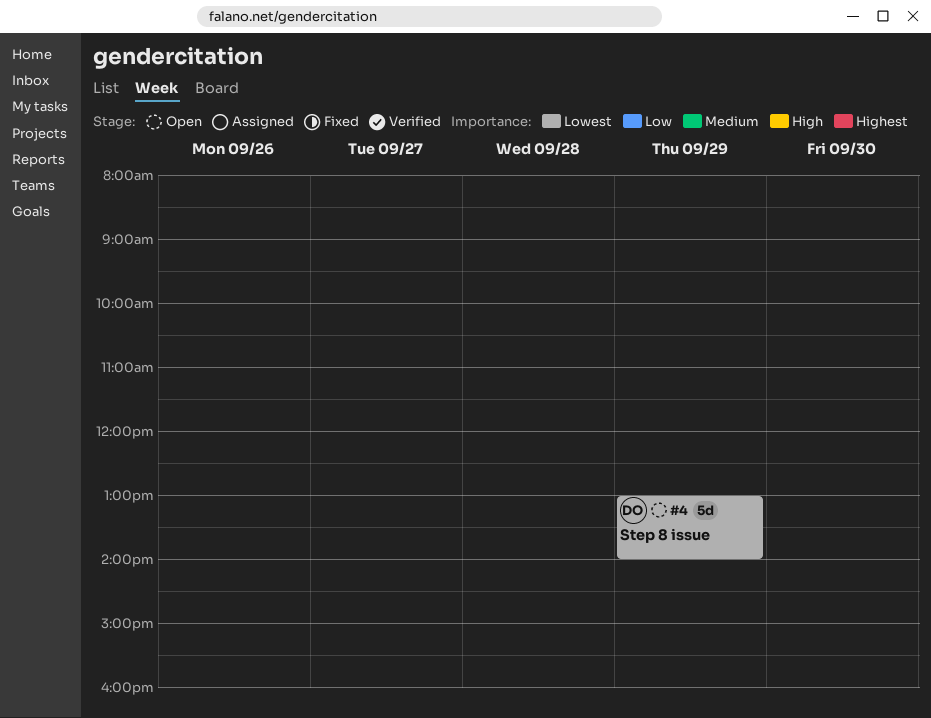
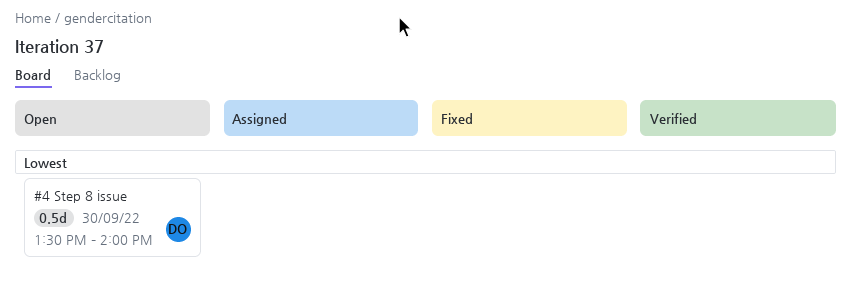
#4, estimate: 5d -> 0.5d
#4, day: Sep 29 -> Sep 30
#4, begins: 13:00 -> 13:30

